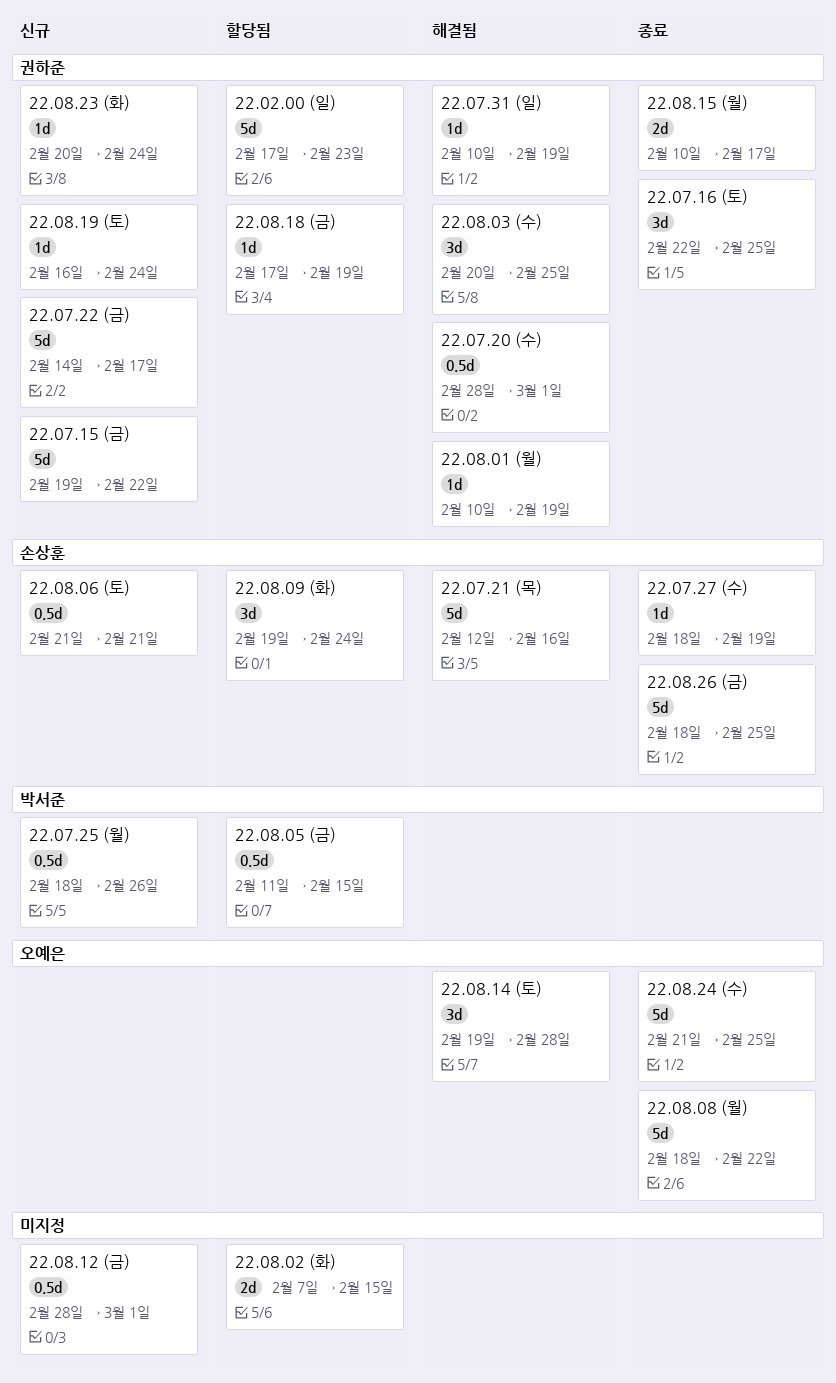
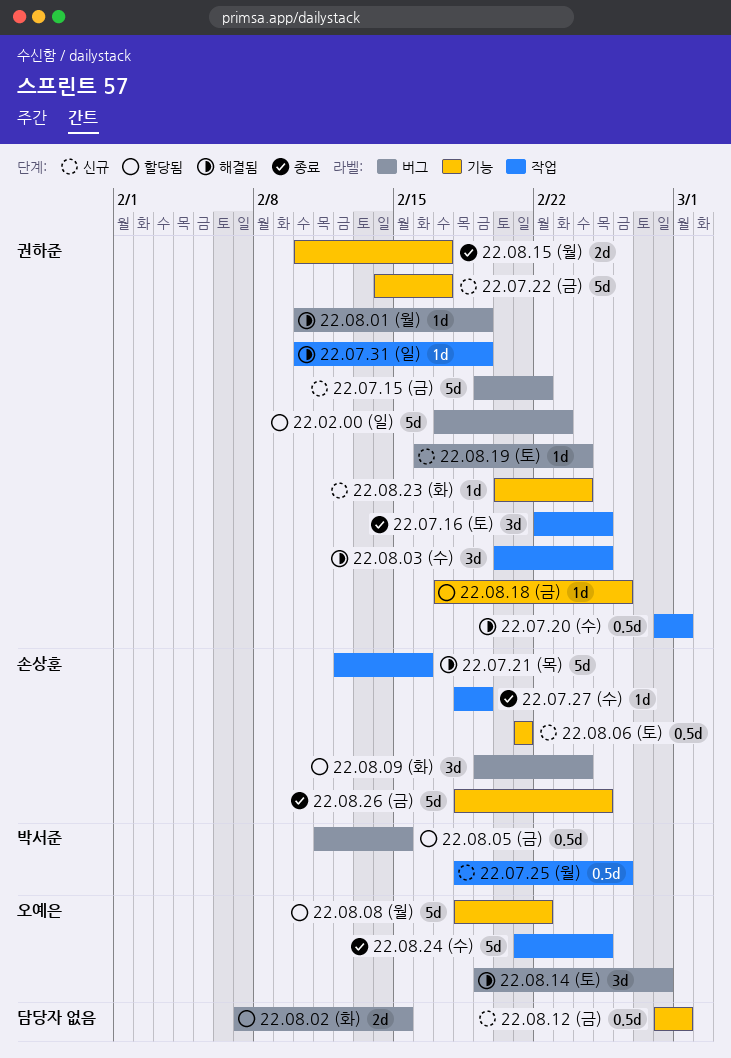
22.08.08 (월), status: 종료 -> 할당됨
22.08.18 (금), due: Feb 19 -> Feb 26

